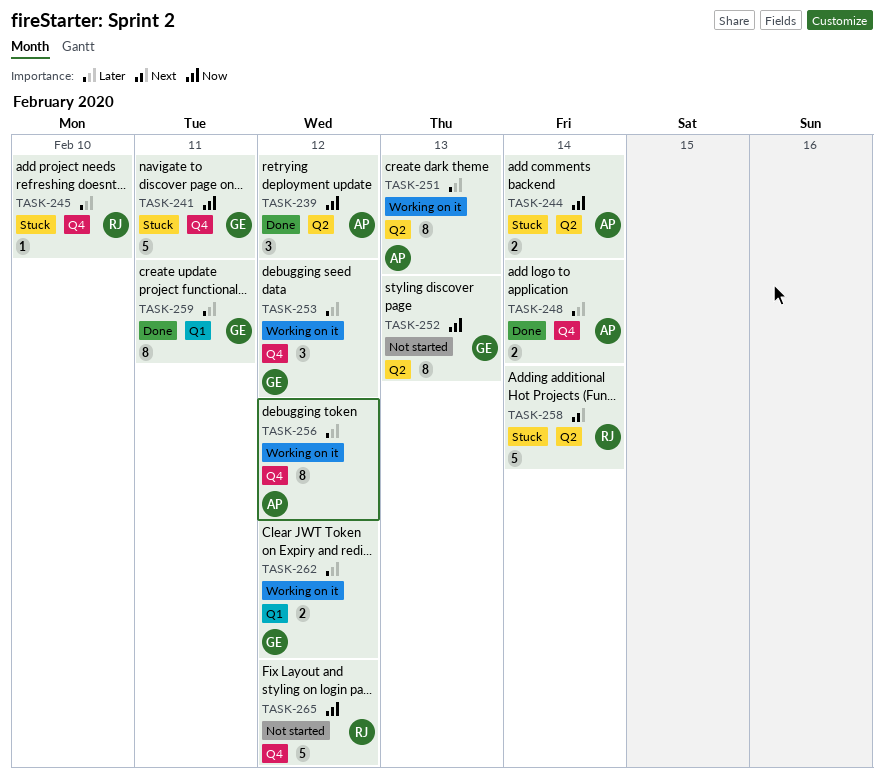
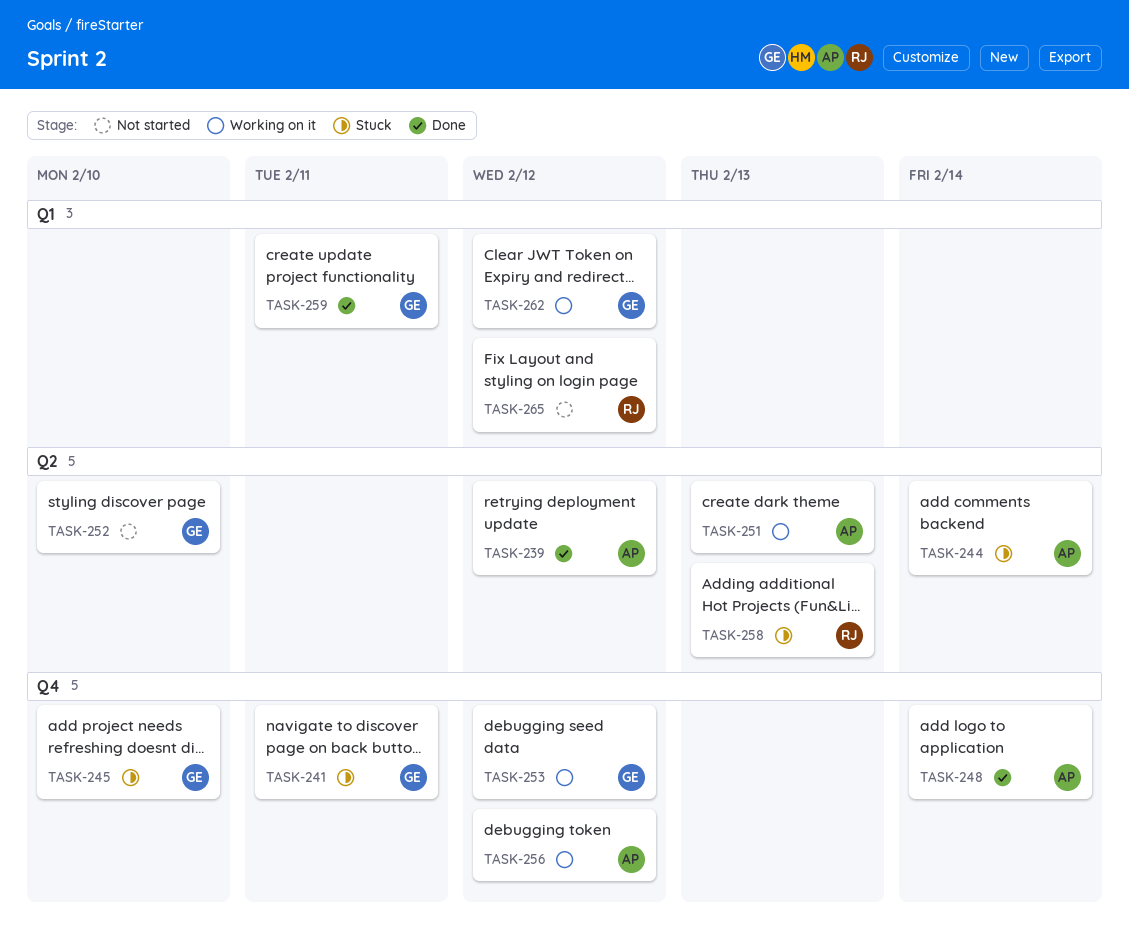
TASK-245, owner: RJ -> GE
TASK-252, due: Feb 13 -> Feb 10
TASK-258, due: Feb 14 -> Feb 13
TASK-265, label: Q4 -> Q1

